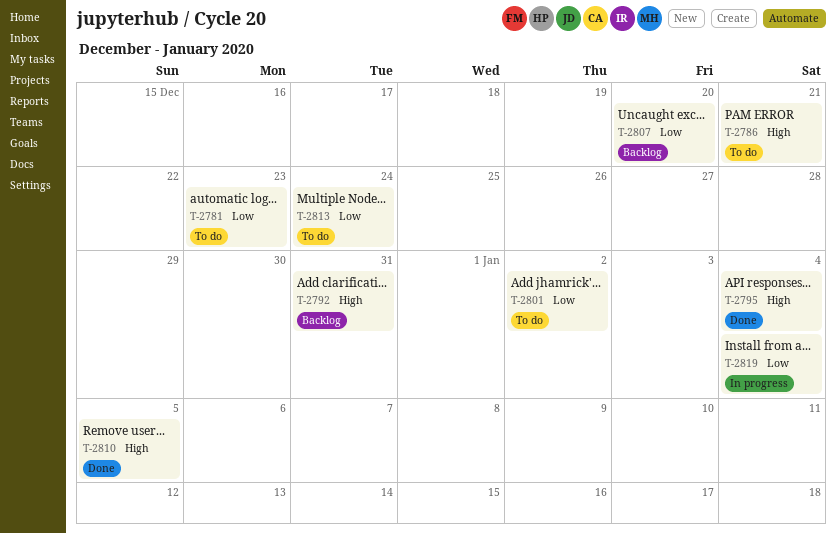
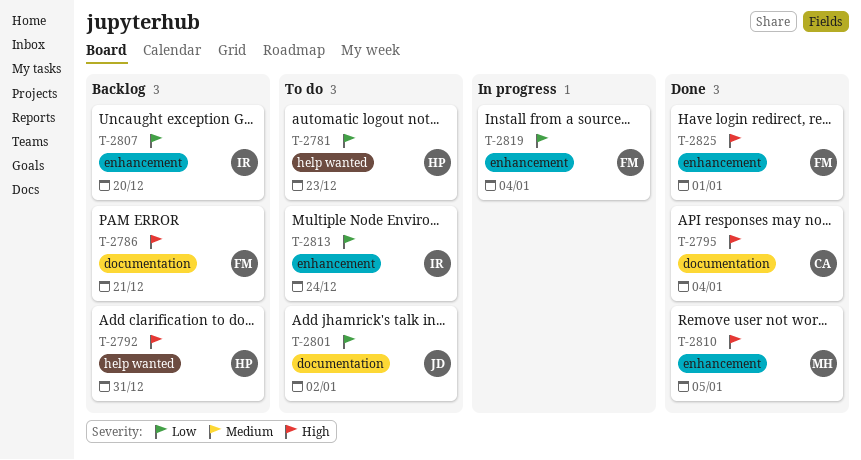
T-2786, status: To do -> Backlog
T-2825: none -> present

